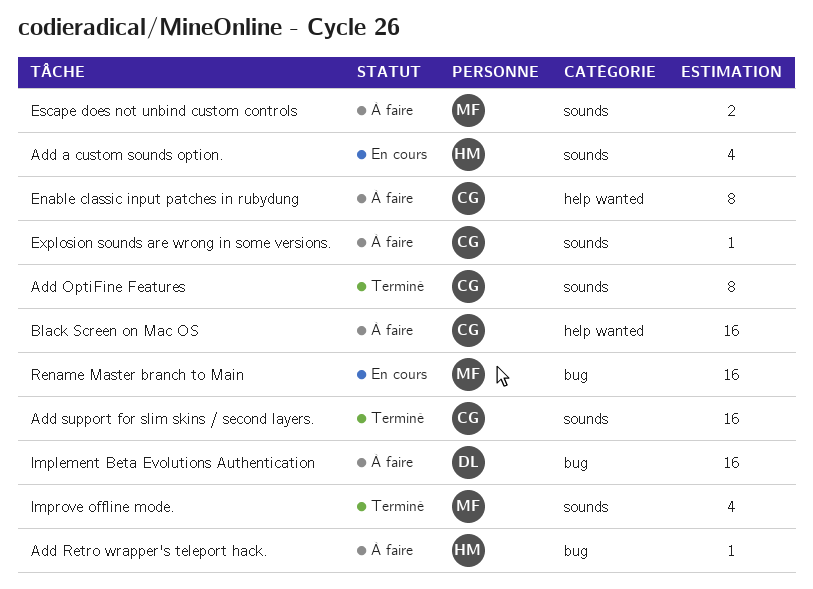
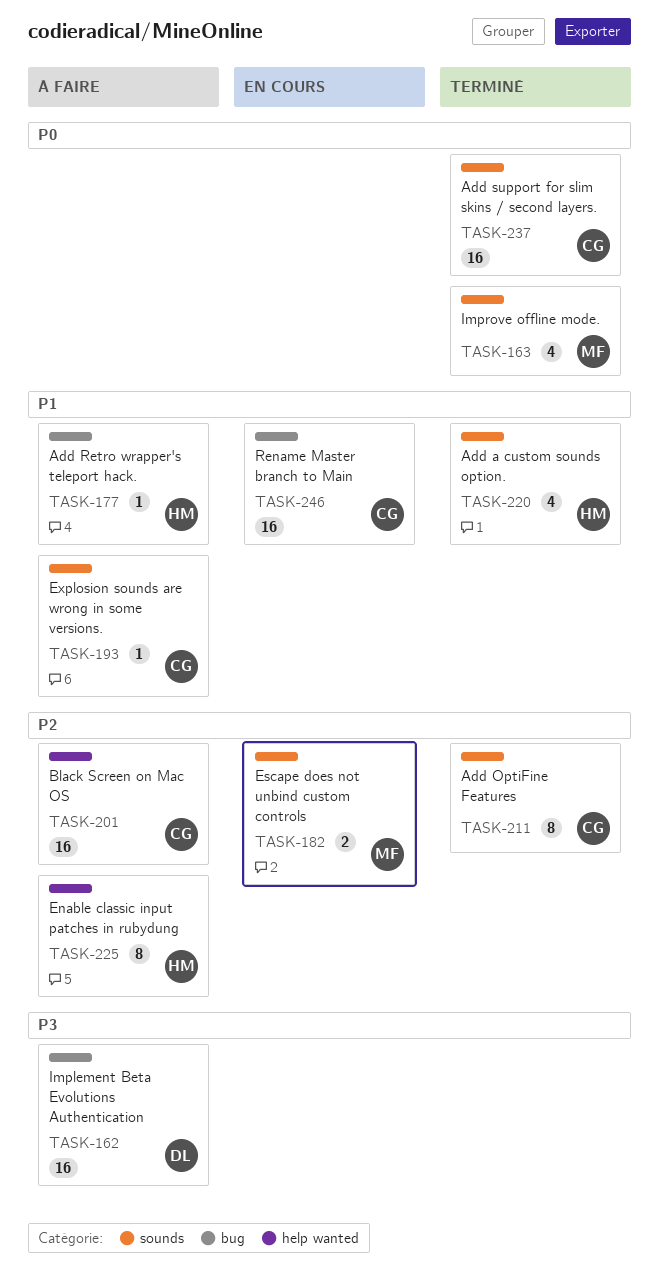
Add a custom sounds option., status: En cours -> Terminé
Enable classic input patches in rubydung, owner: CG -> HM
Escape does not unbind custom controls, status: À faire -> En cours
Rename Master branch to Main, owner: MF -> CG

